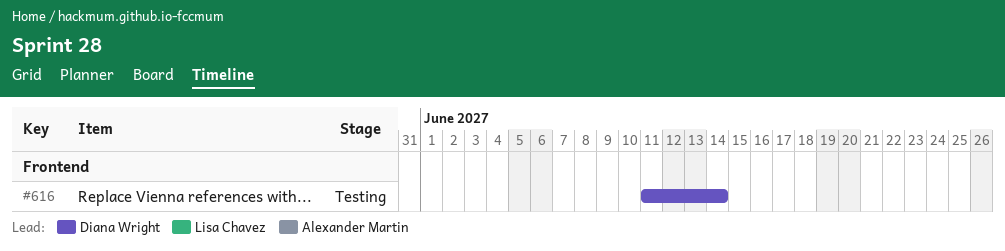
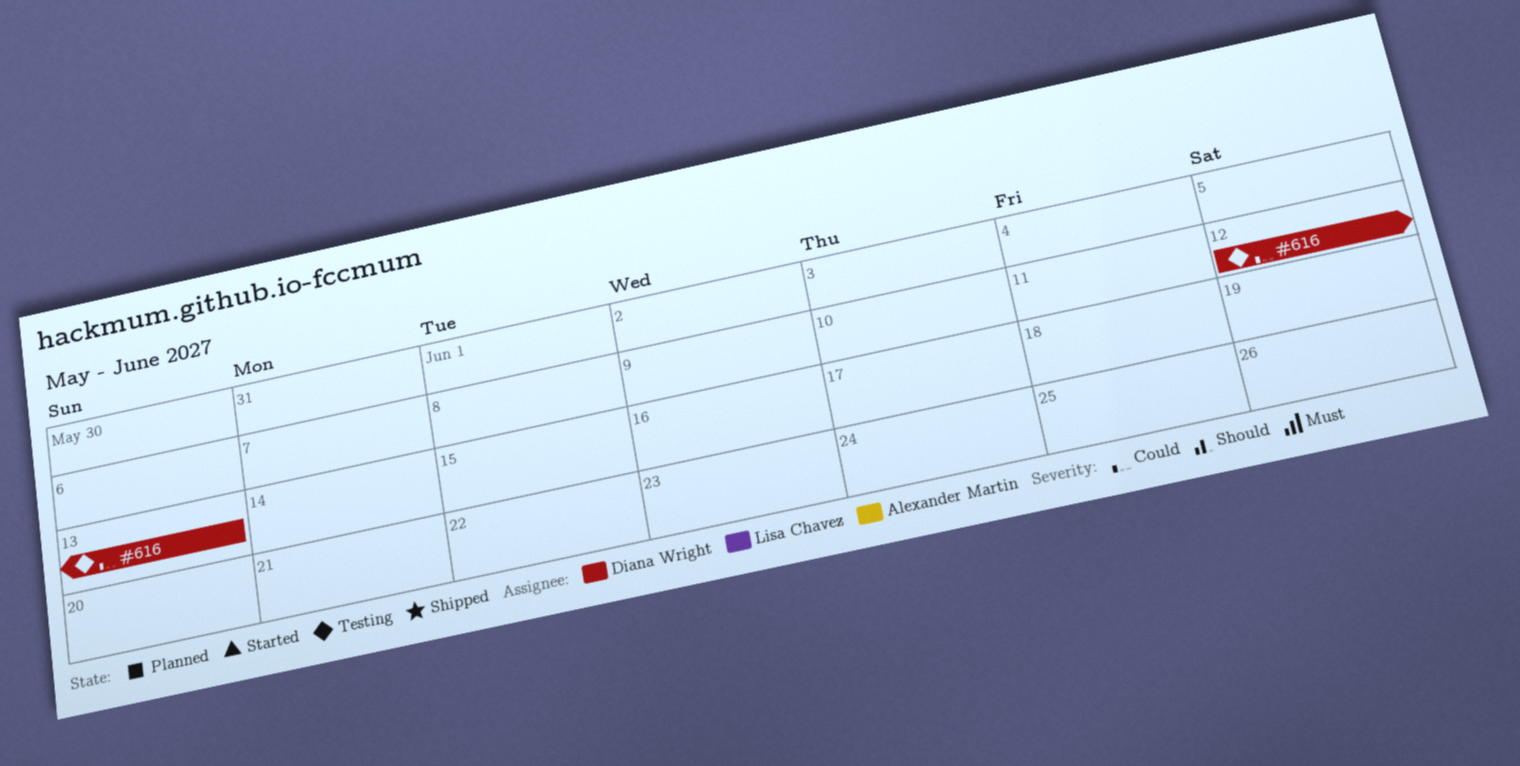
#616, start: Jun 11 -> Jun 12
#616, due: Jun 14 -> Jun 13

